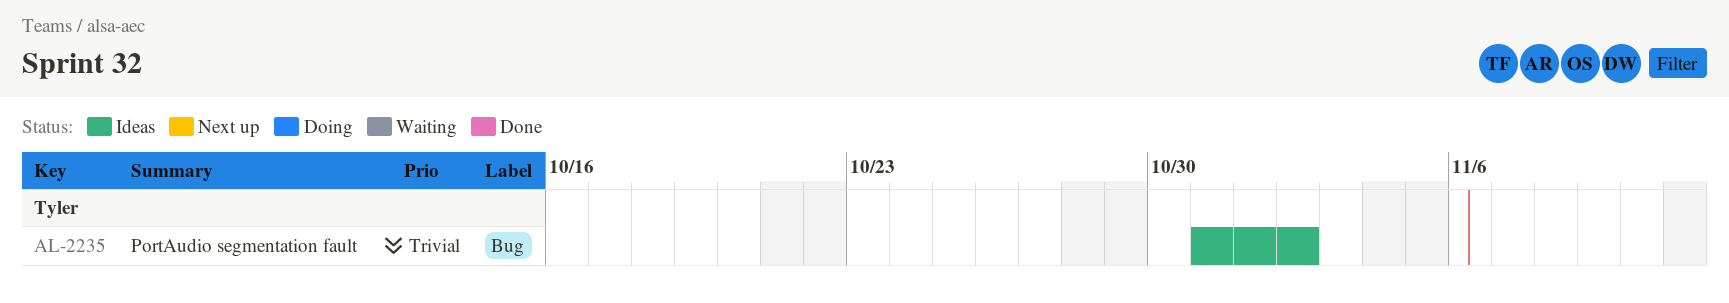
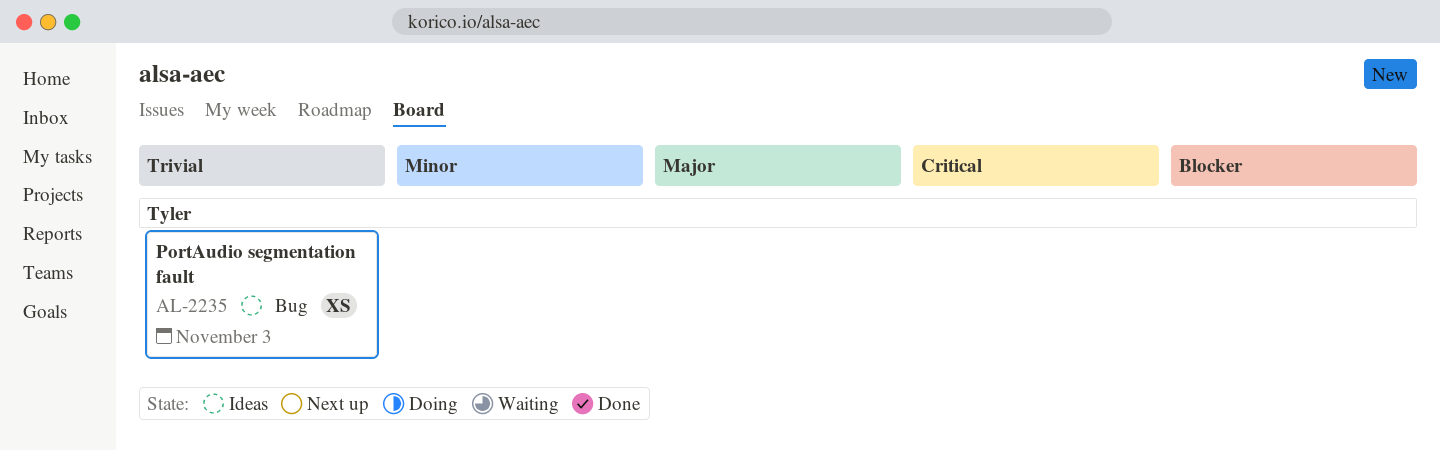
AL-2235, due: Nov 2 -> Nov 3

